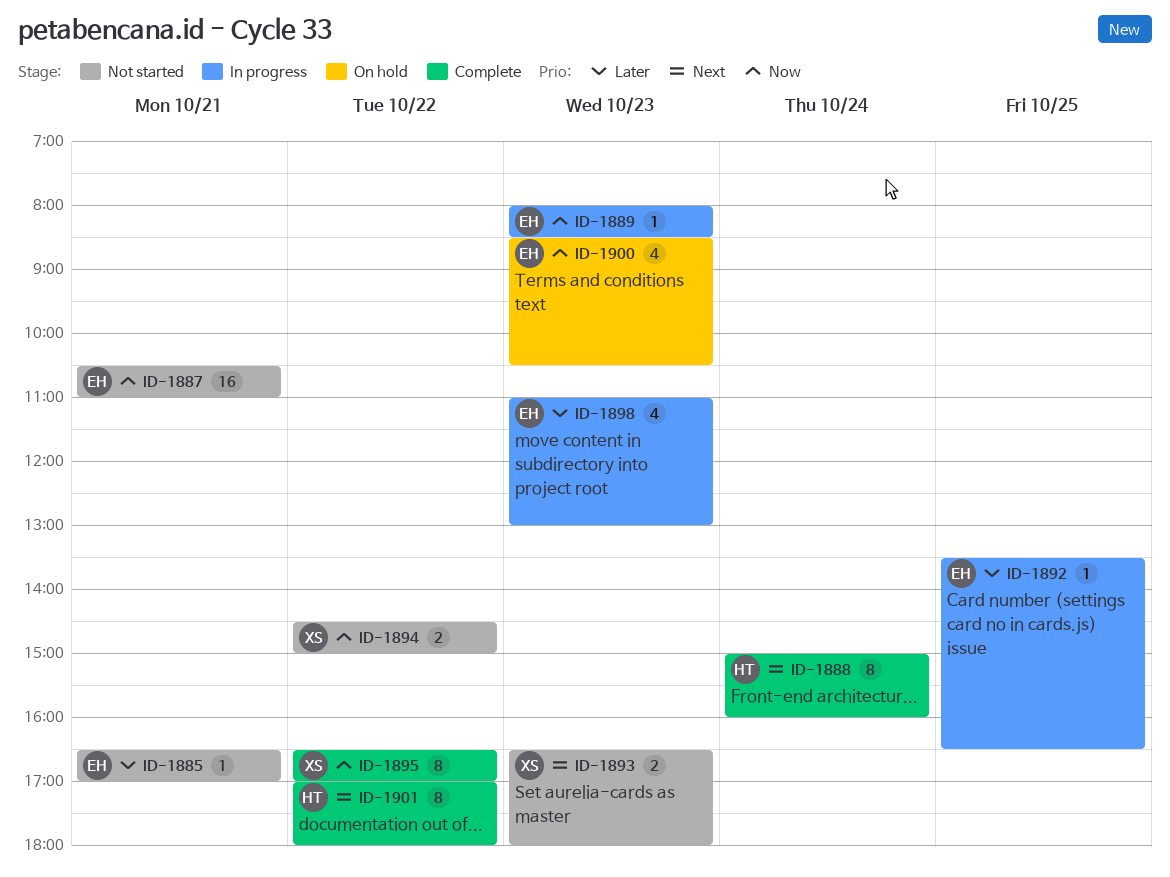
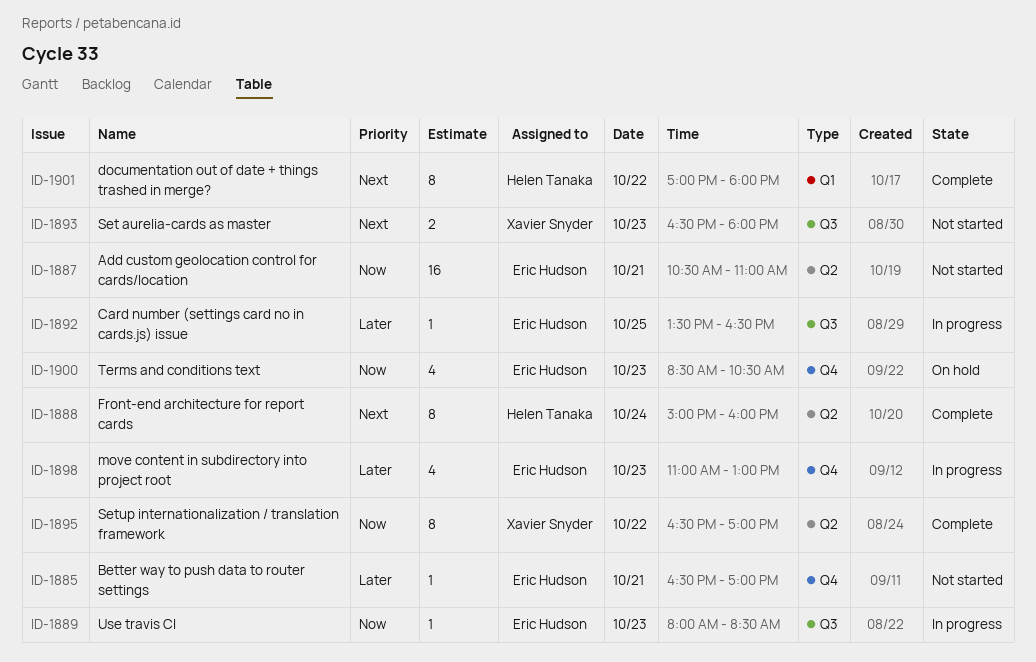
ID-1894: present -> none

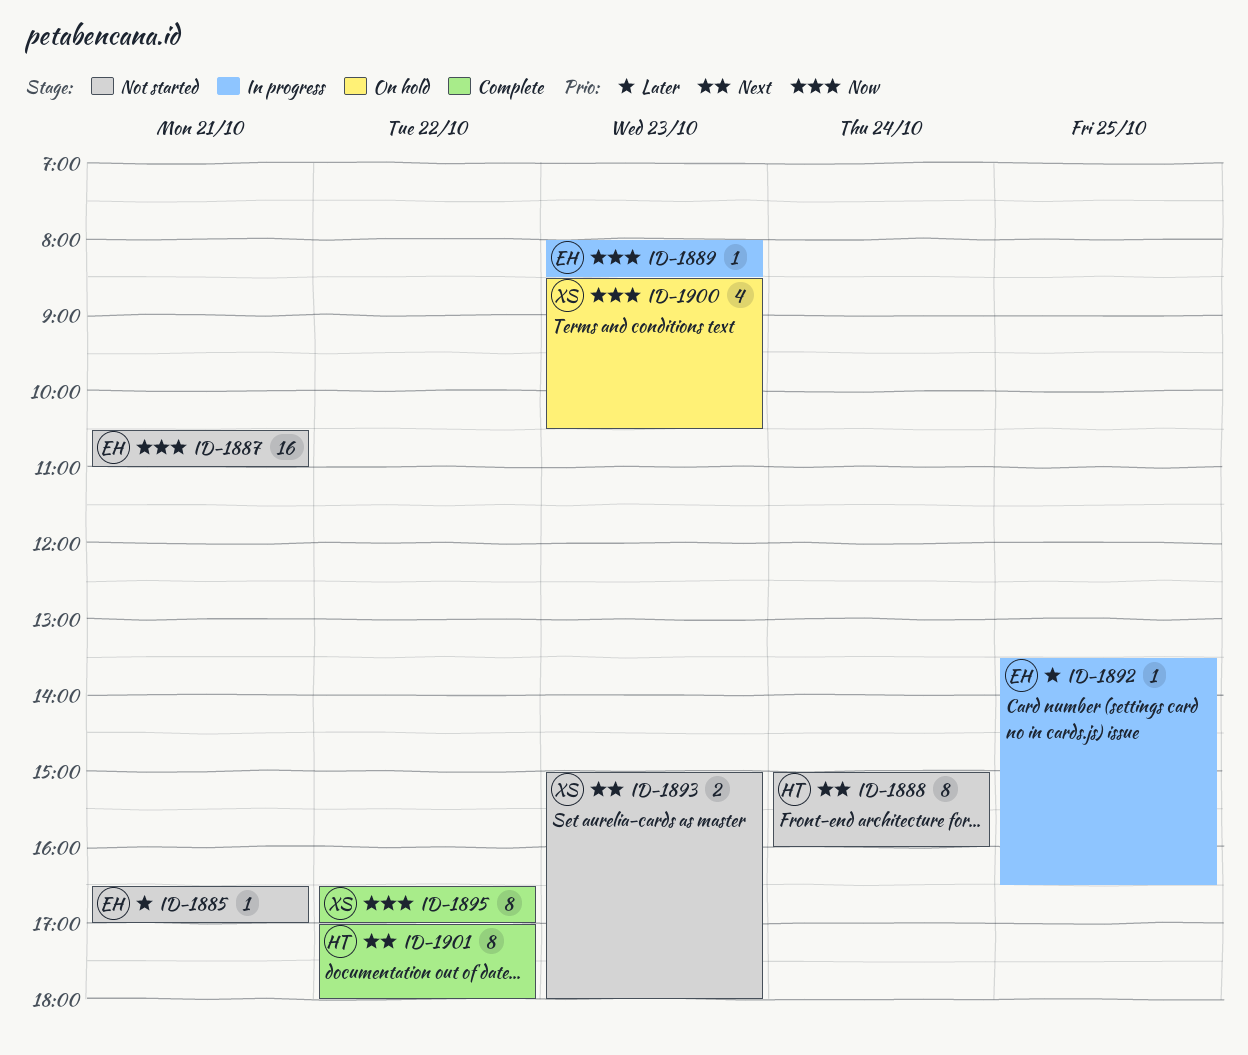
ID-1888, status: Complete -> Not started
ID-1893, begins: 16:30 -> 15:00
ID-1898: present -> none
ID-1900, owner: Eric Hudson -> Xavier Snyder

